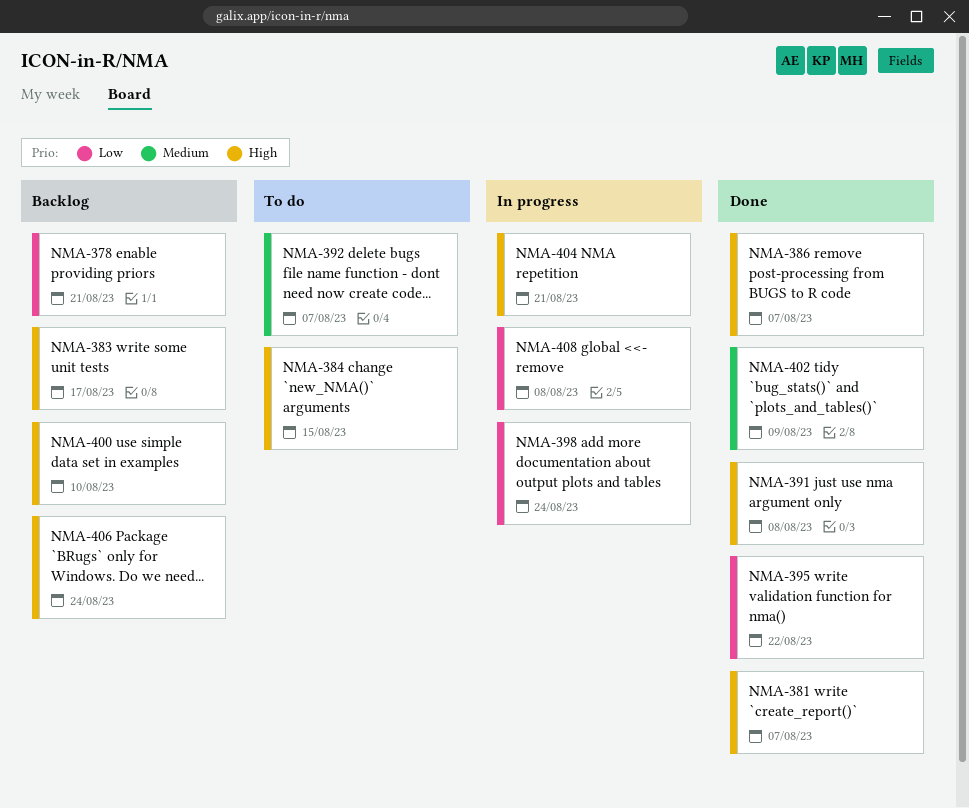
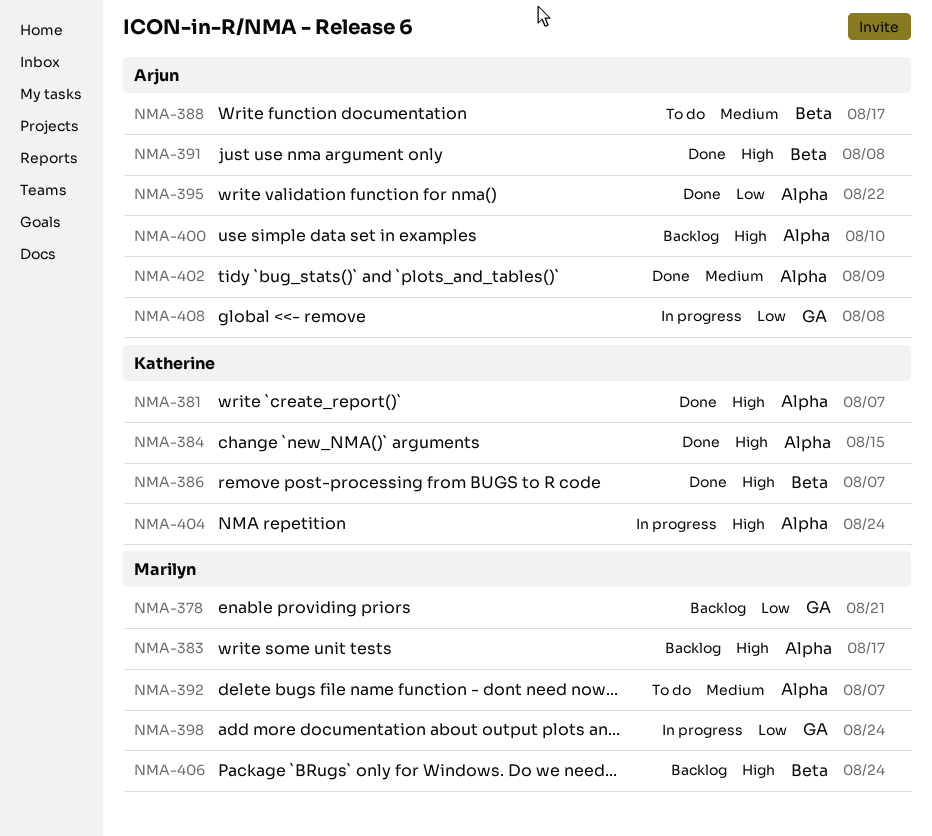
NMA-384, status: To do -> Done
NMA-388: none -> present
NMA-404, due: Aug 21 -> Aug 24

